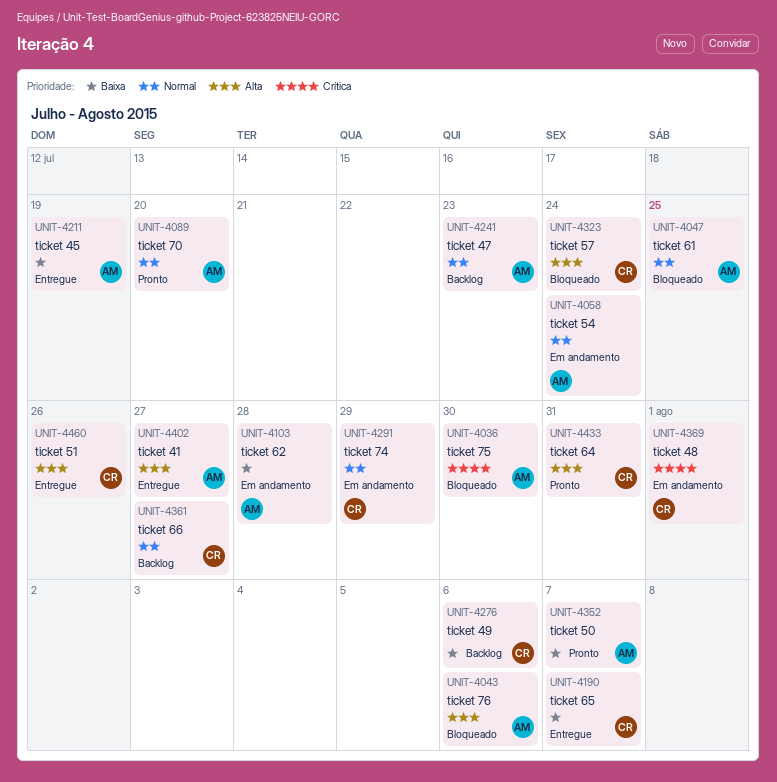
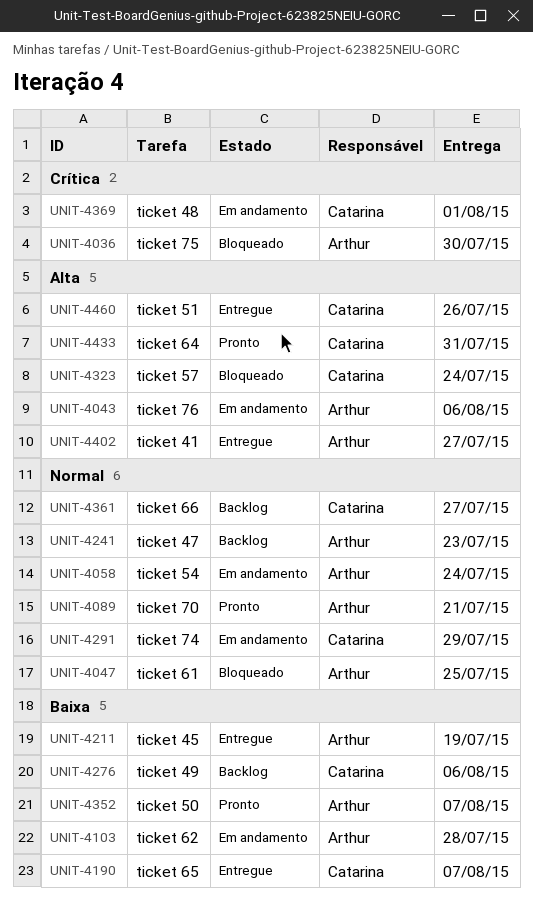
UNIT-4043, status: Bloqueado -> Em andamento
UNIT-4089, due: Jul 20 -> Jul 21

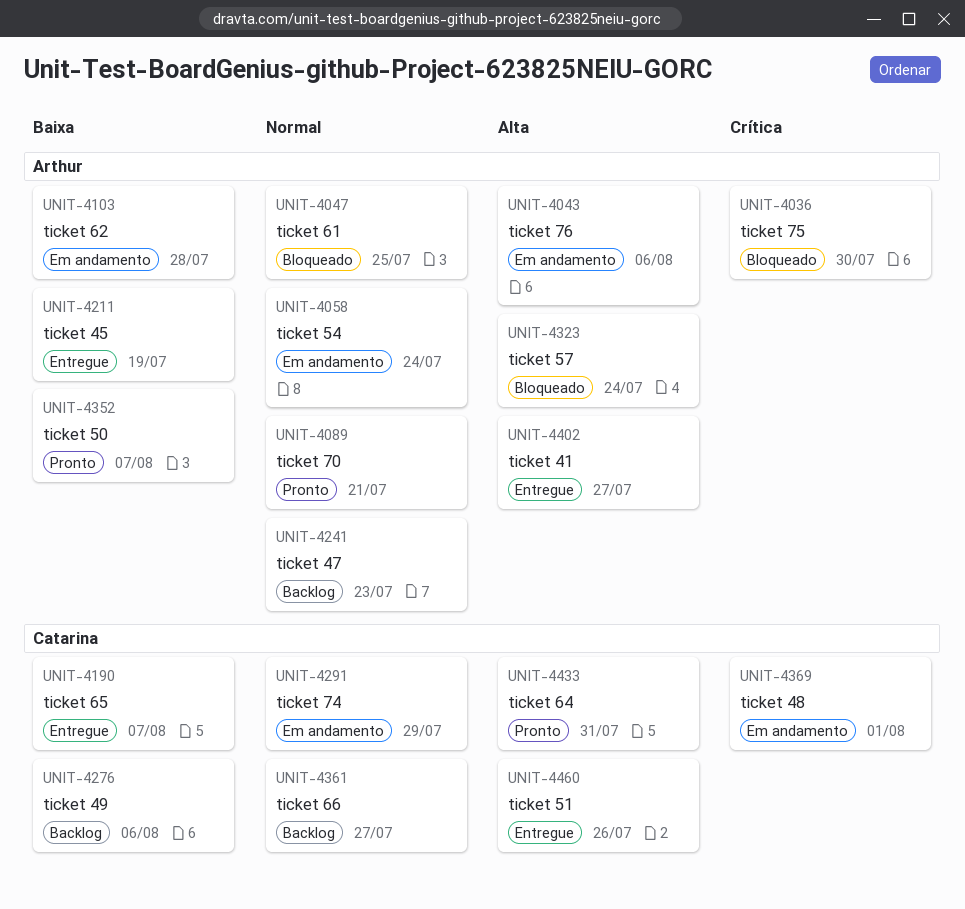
UNIT-4323, owner: Catarina -> Arthur

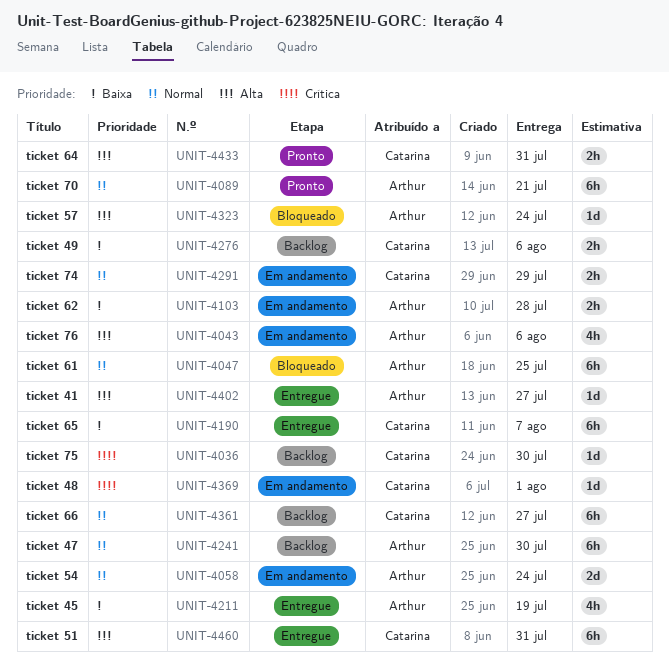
UNIT-4036, status: Bloqueado -> Backlog
UNIT-4036, owner: Arthur -> Catarina
UNIT-4241, due: Jul 23 -> Jul 30
UNIT-4352: present -> none
UNIT-4460, due: Jul 26 -> Jul 31

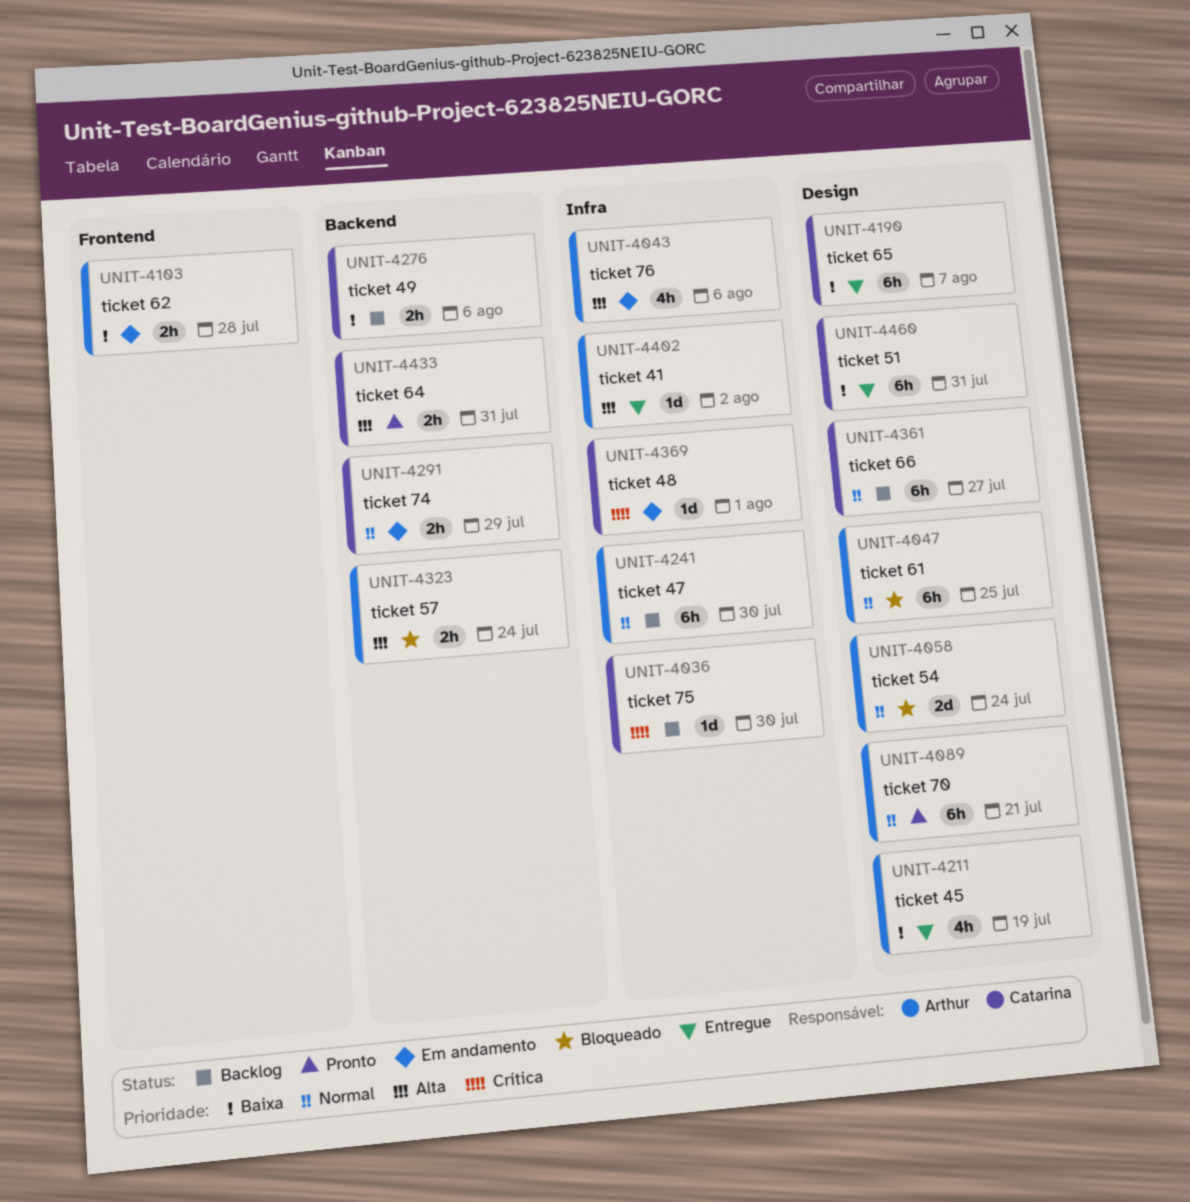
UNIT-4058, status: Em andamento -> Bloqueado
UNIT-4323, estimate: 1d -> 2h
UNIT-4402, due: Jul 27 -> Aug 2
UNIT-4460, priority: Alta -> Baixa

